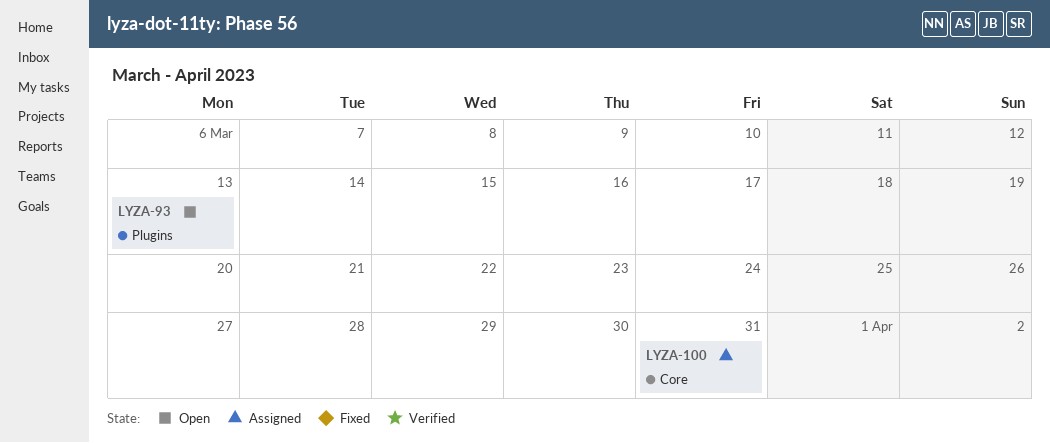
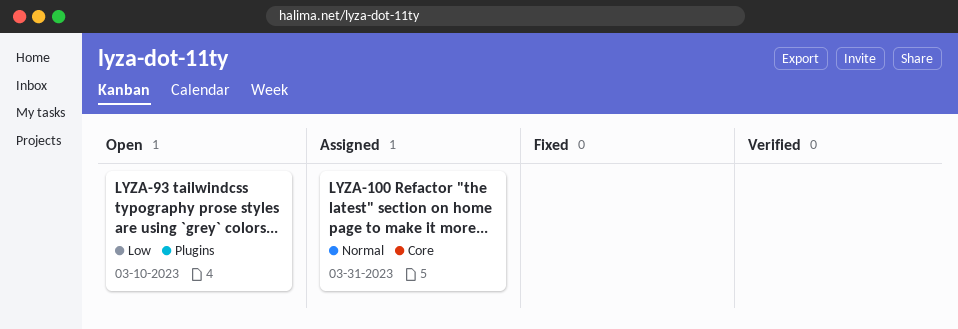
LYZA-93, due: Mar 13 -> Mar 10

